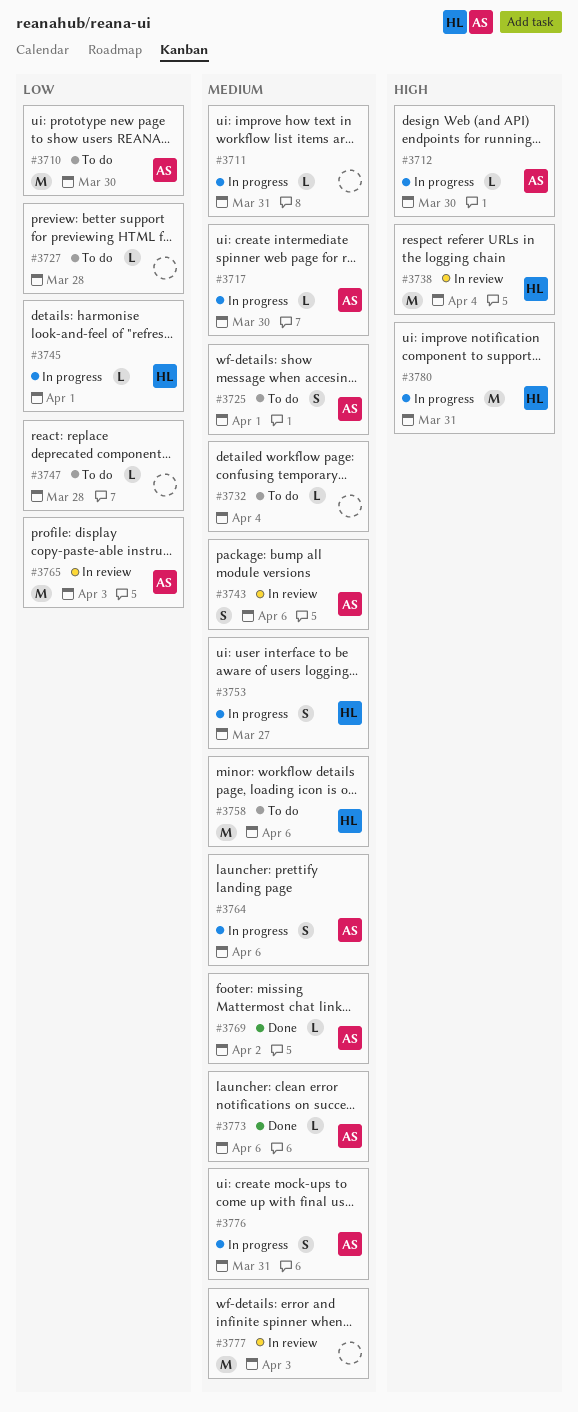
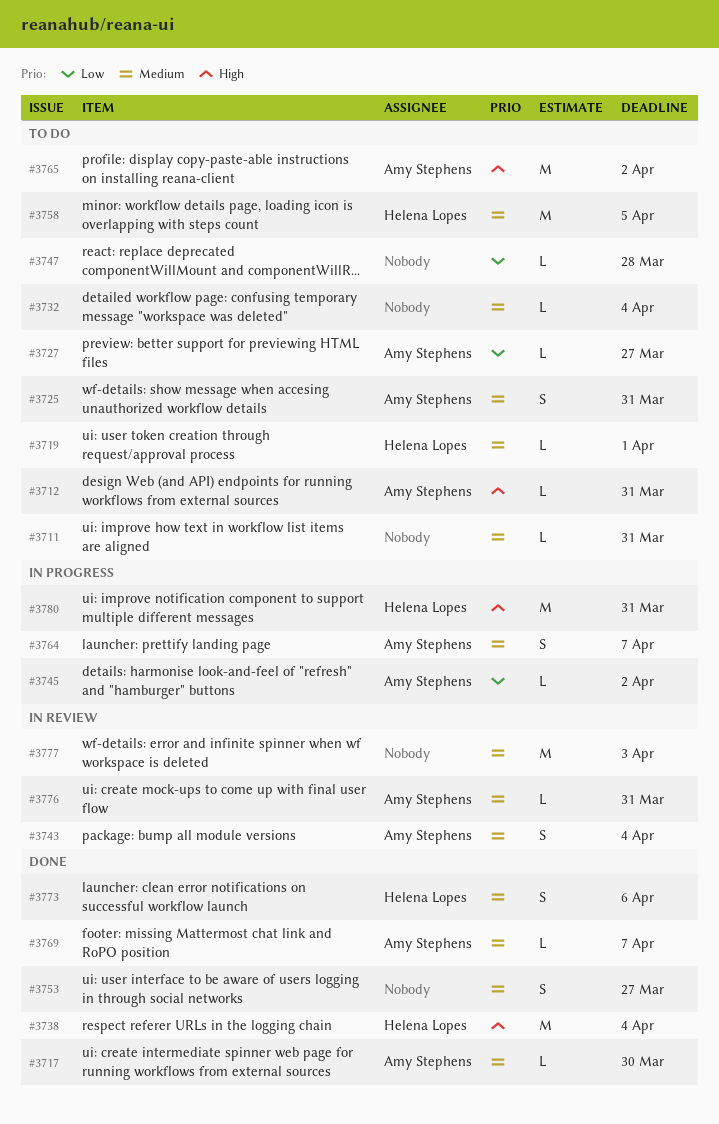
#3710: present -> none
#3711, status: In progress -> To do
#3712, status: In progress -> To do
#3712, due: Mar 30 -> Mar 31
#3717, status: In progress -> Done
#3719: none -> present
#3725, due: Apr 1 -> Mar 31
#3727, owner: none -> Amy Stephens
#3727, due: Mar 28 -> Mar 27
#3738, status: In review -> Done
#3743, due: Apr 6 -> Apr 4
#3745, owner: Helena Lopes -> Amy Stephens
#3745, due: Apr 1 -> Apr 2
#3753, status: In progress -> Done
#3753, owner: Helena Lopes -> none
#3758, due: Apr 6 -> Apr 5
#3764, due: Apr 6 -> Apr 7
#3765, status: In review -> To do
#3765, priority: Low -> High
#3765, due: Apr 3 -> Apr 2
#3769, due: Apr 2 -> Apr 7
#3773, owner: Amy Stephens -> Helena Lopes
#3773, estimate: L -> S
#3776, status: In progress -> In review
#3776, estimate: S -> L

